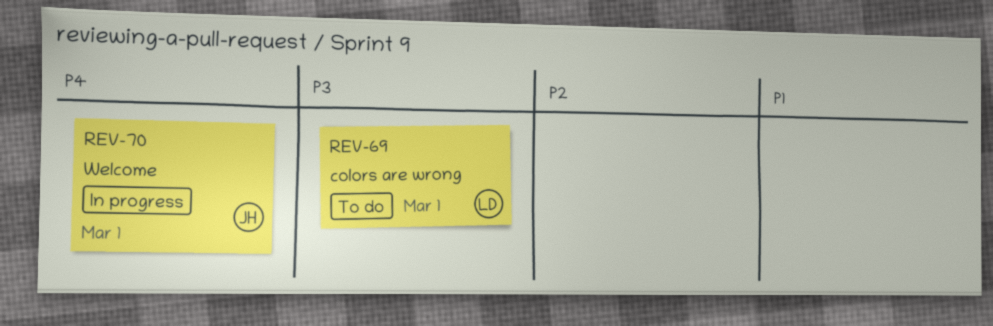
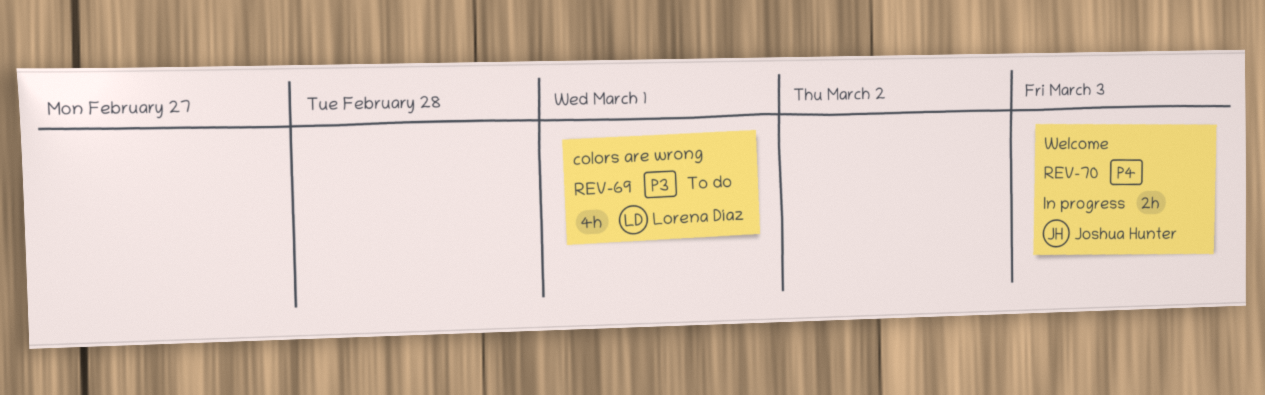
REV-70, due: Mar 1 -> Mar 3

